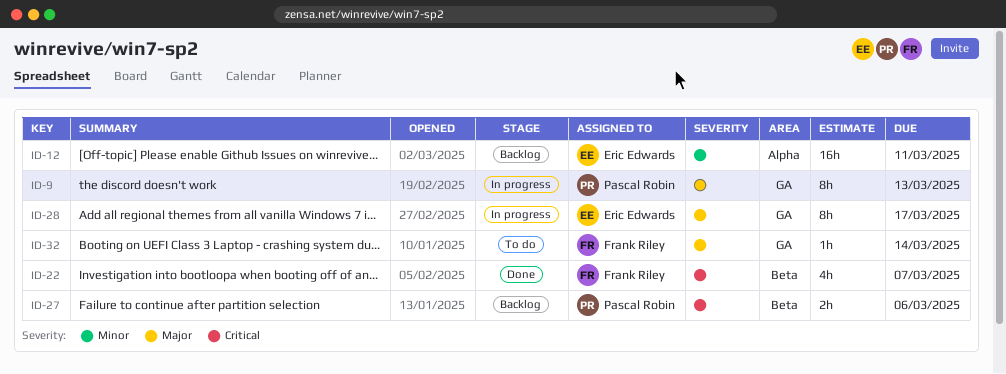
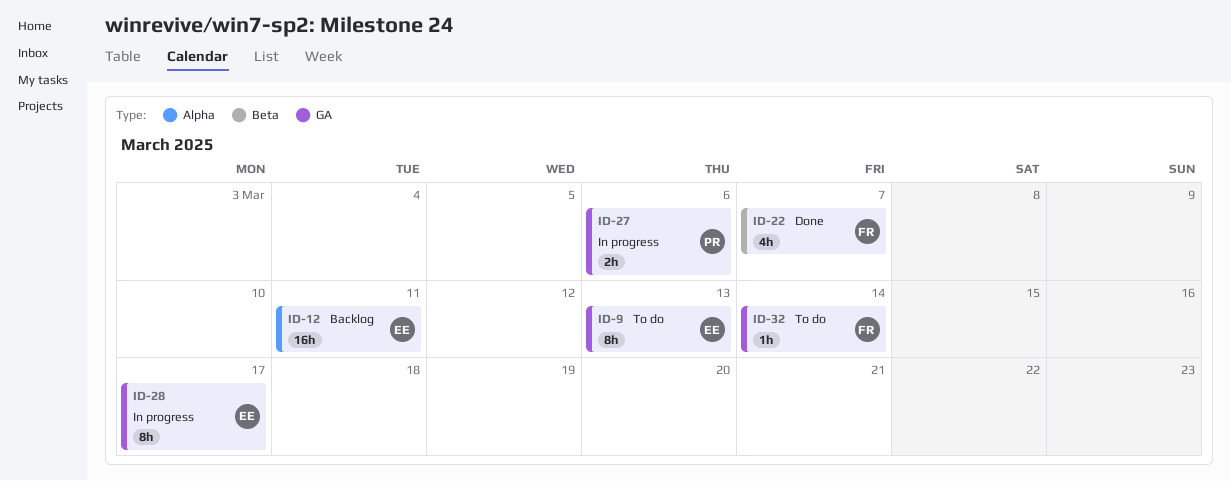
ID-9, status: In progress -> To do
ID-9, owner: Pascal Robin -> Eric Edwards
ID-27, status: Backlog -> In progress
ID-27, label: Beta -> GA

